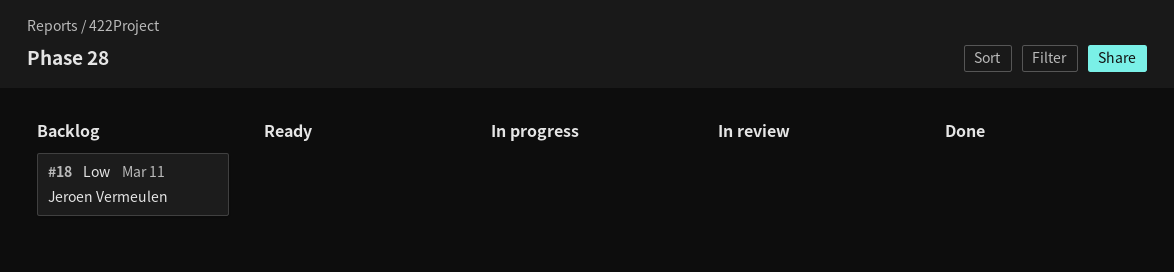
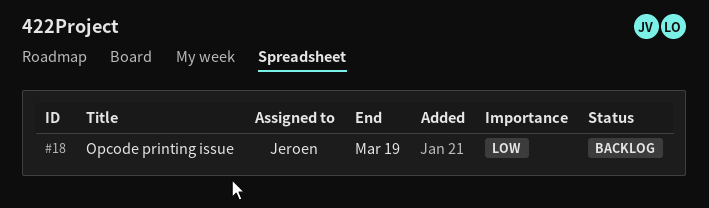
#18, due: Mar 11 -> Mar 19

